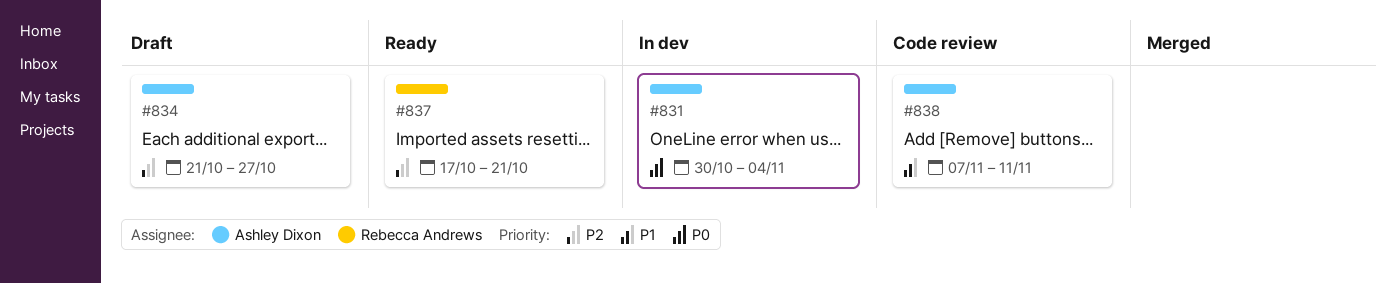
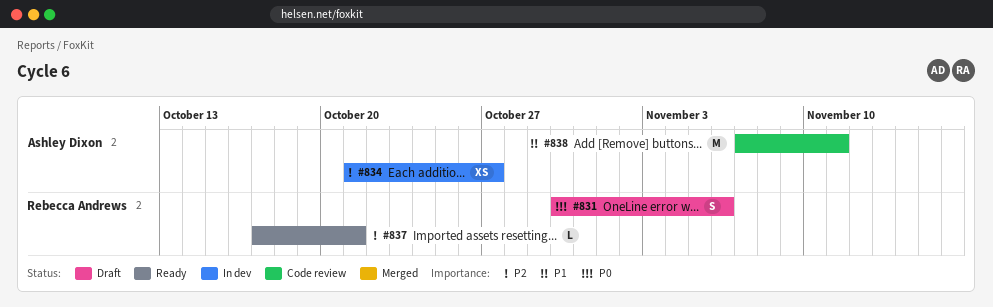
#831, status: In dev -> Draft
#831, owner: Ashley Dixon -> Rebecca Andrews
#831, due: Nov 4 -> Nov 6
#834, status: Draft -> In dev

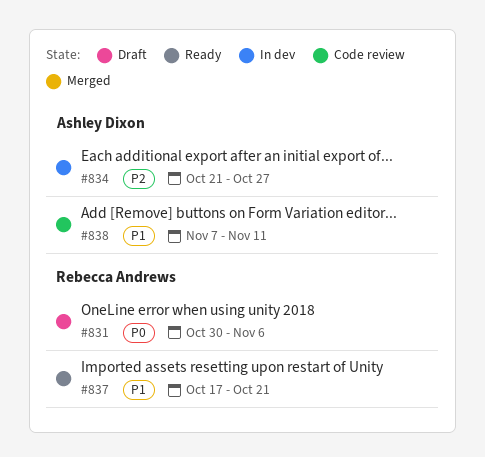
#837, priority: P2 -> P1

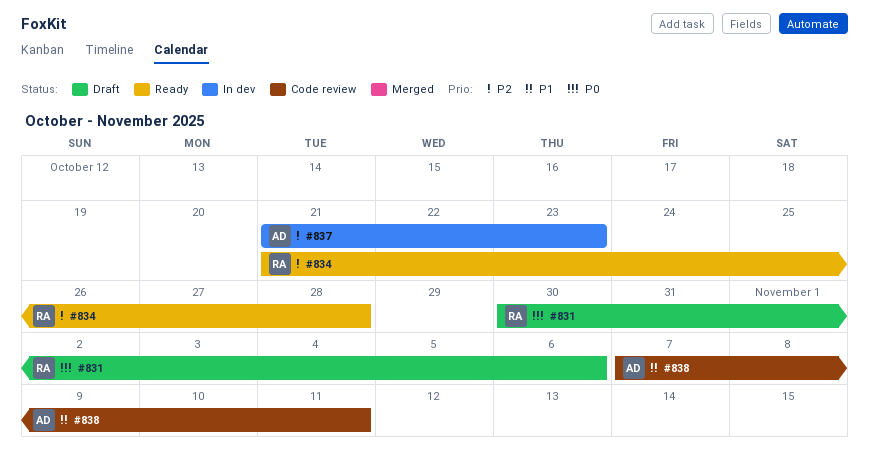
#834, status: In dev -> Ready
#834, owner: Ashley Dixon -> Rebecca Andrews
#834, due: Oct 27 -> Oct 28
#837, status: Ready -> In dev
#837, owner: Rebecca Andrews -> Ashley Dixon
#837, priority: P1 -> P2
#837, start: Oct 17 -> Oct 21
#837, due: Oct 21 -> Oct 23

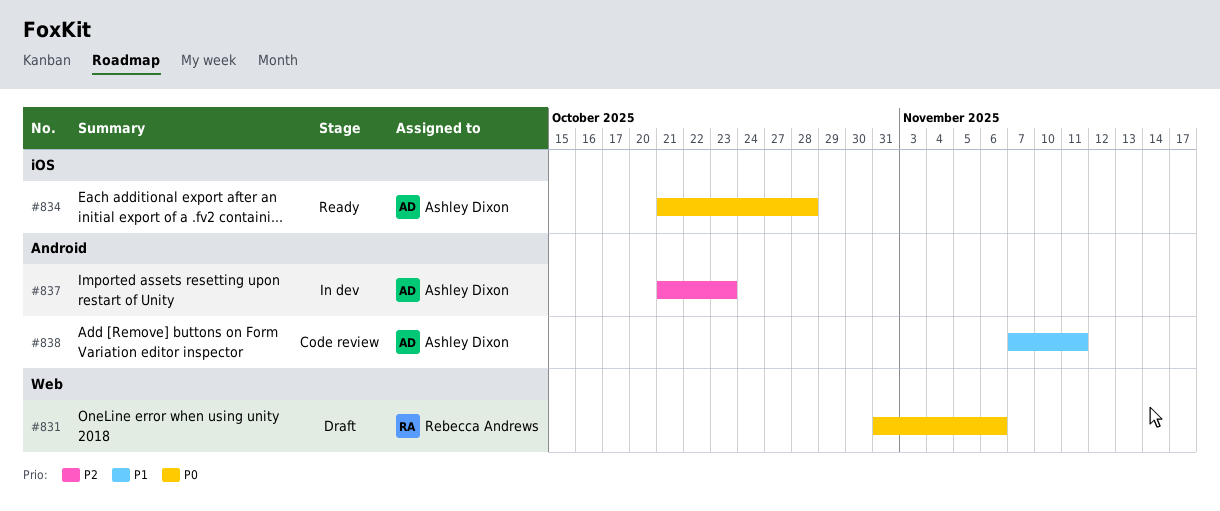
#831, start: Oct 30 -> Oct 31
#834, owner: Rebecca Andrews -> Ashley Dixon
#834, priority: P2 -> P0

